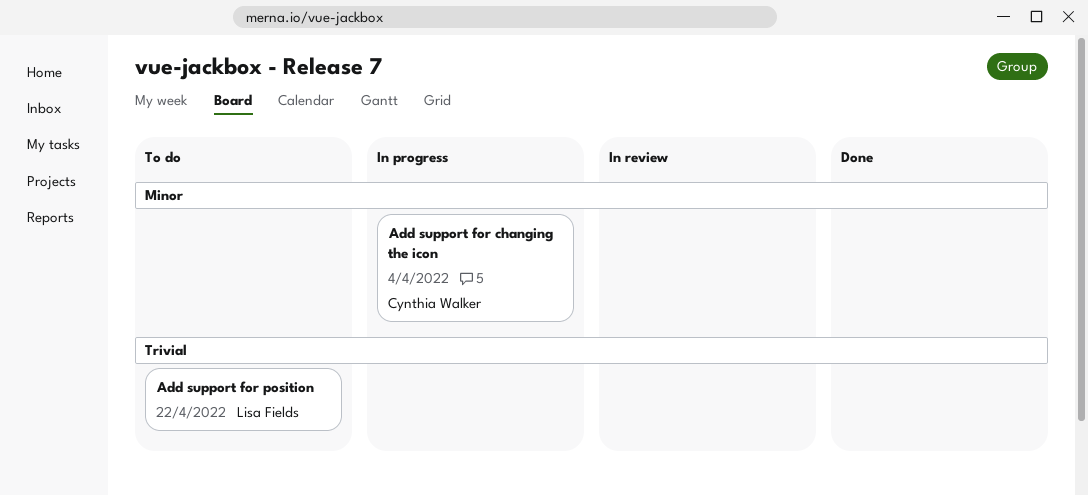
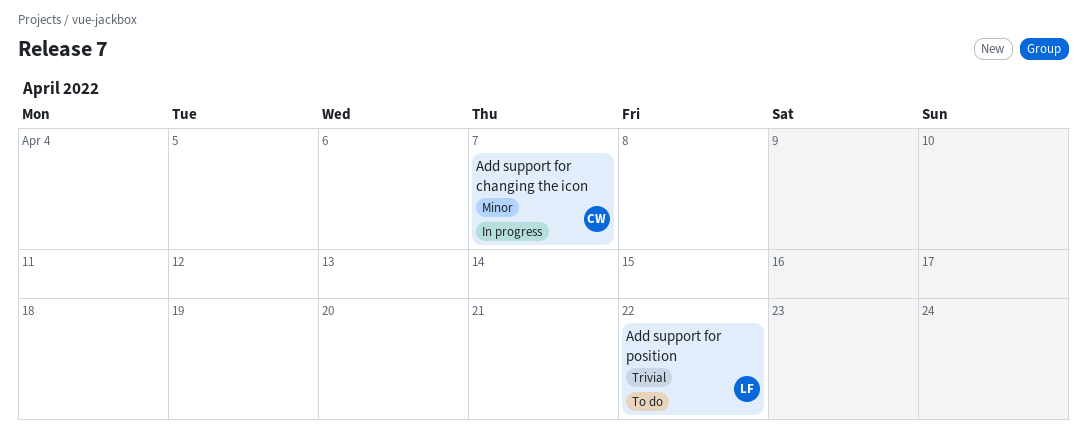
Add support for changing the icon, due: Apr 4 -> Apr 7

